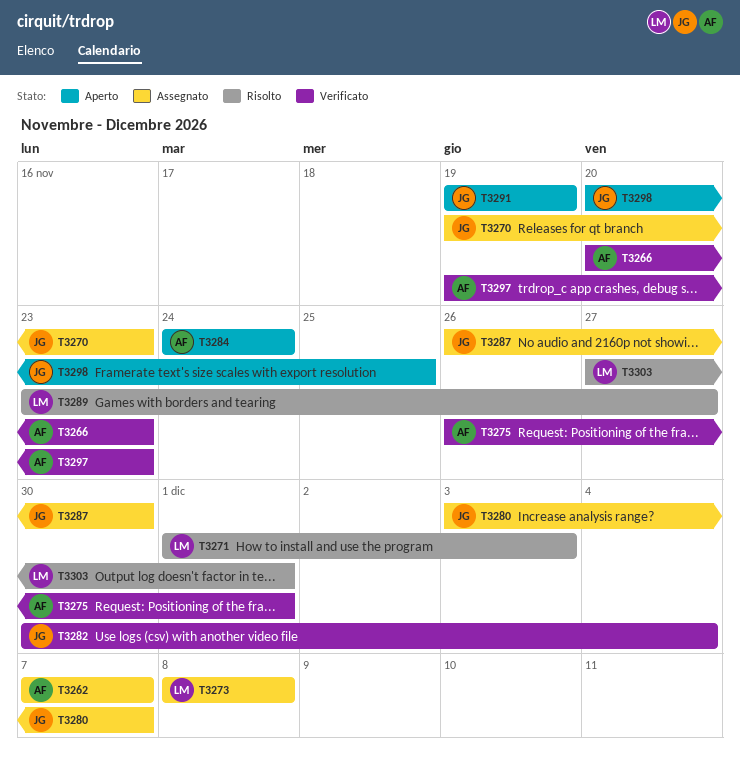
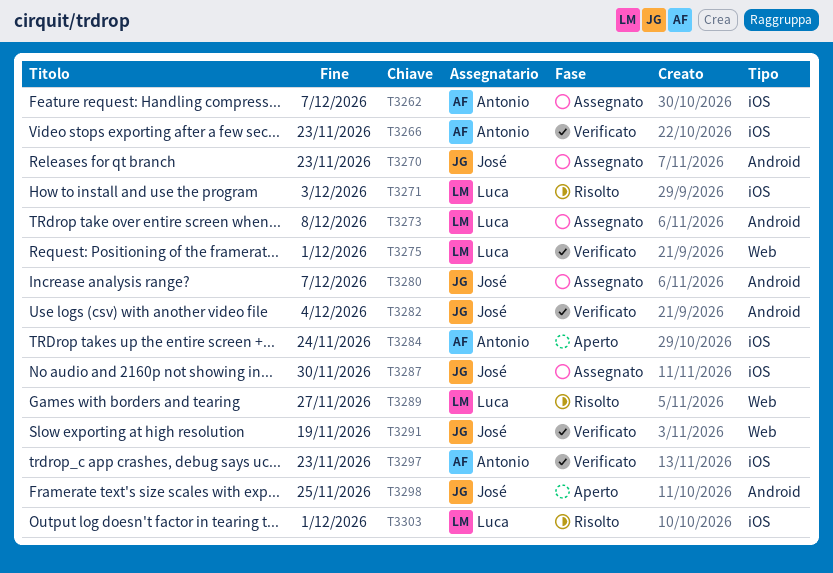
T3275, owner: Antonio -> Luca
T3291, status: Aperto -> Verificato

